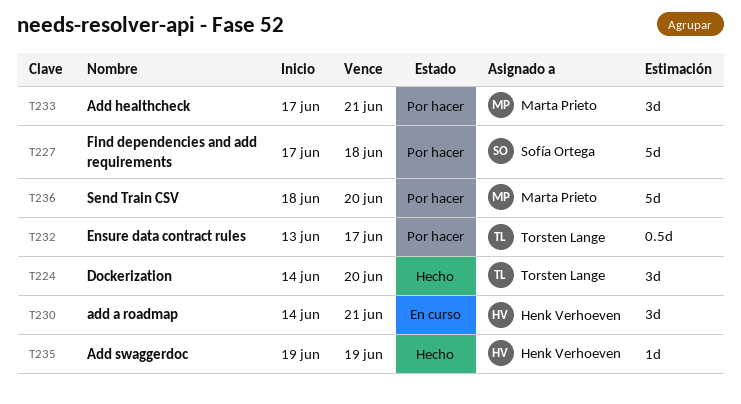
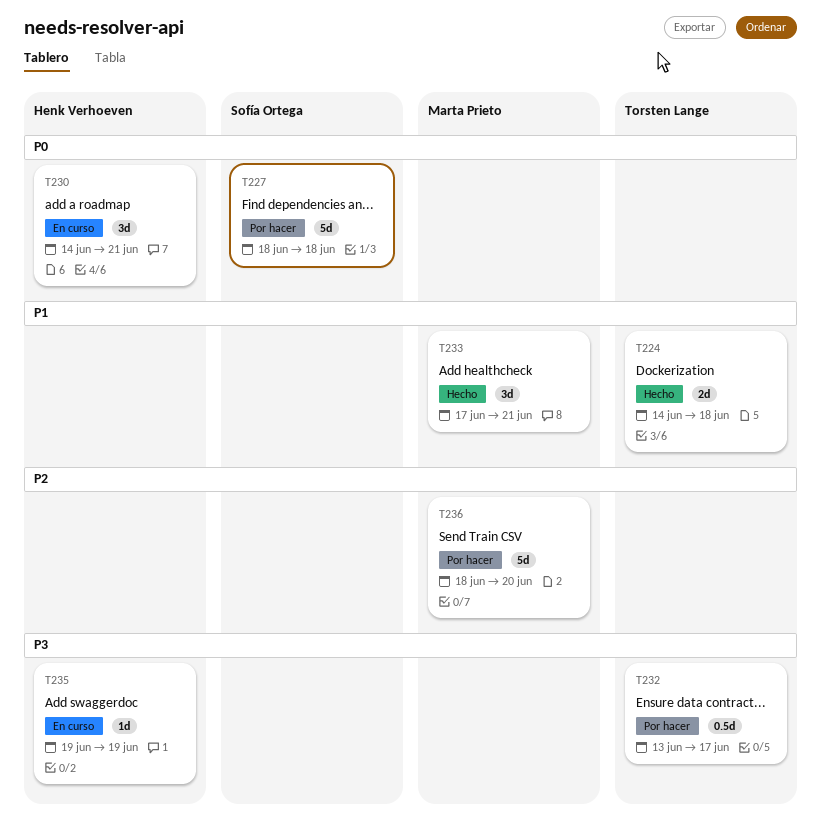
T224, estimate: 3d -> 2d
T224, due: Jun 20 -> Jun 18
T227, start: Jun 17 -> Jun 18
T233, status: Por hacer -> Hecho
T235, status: Hecho -> En curso

